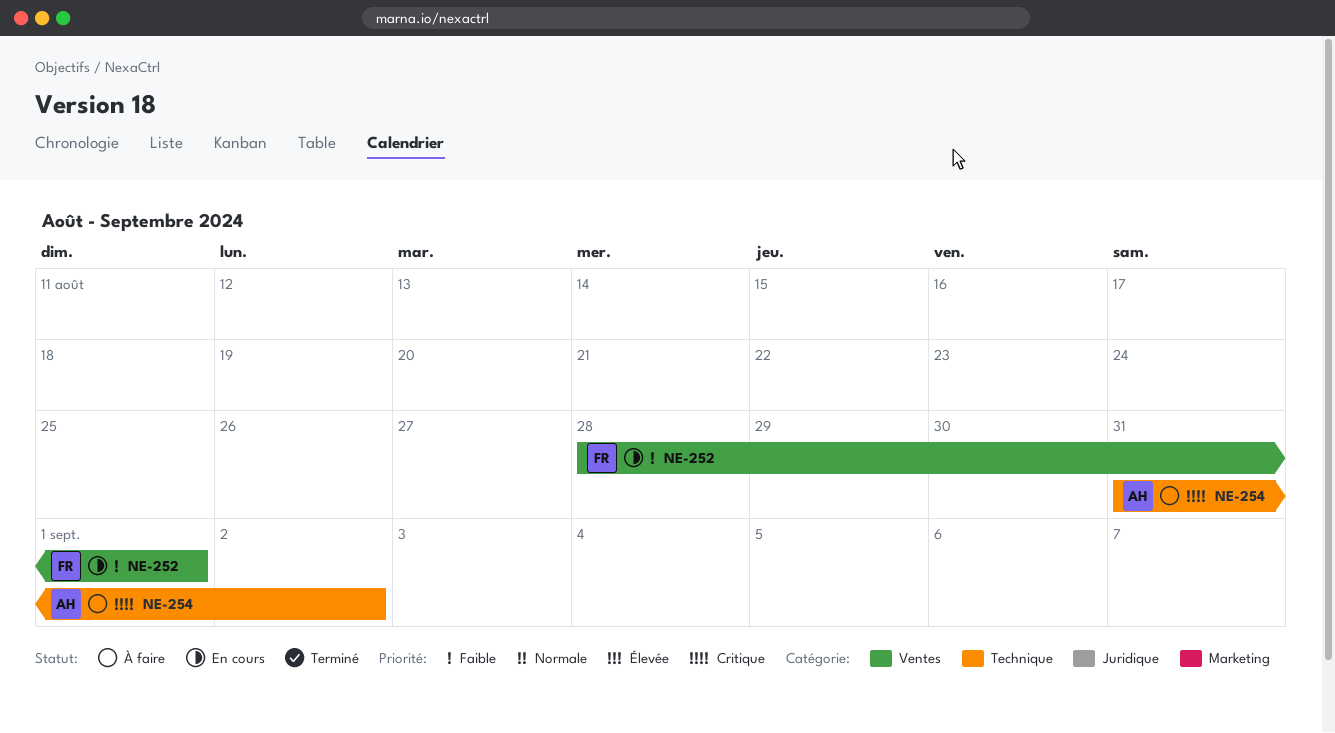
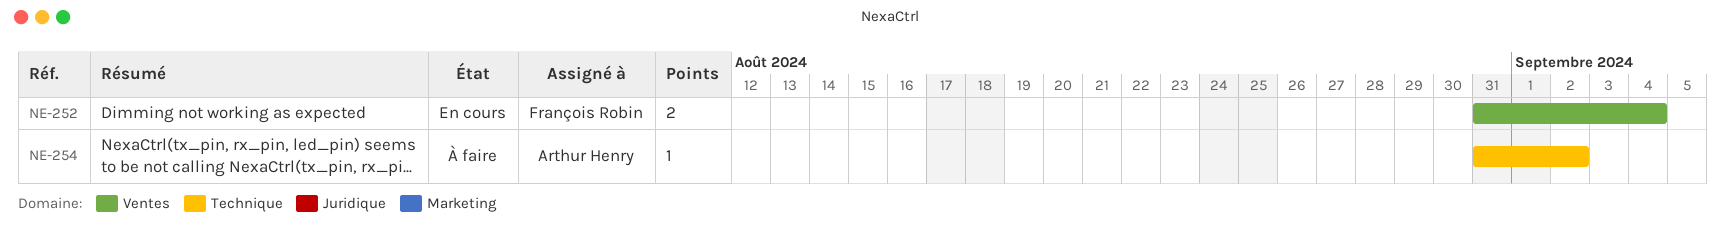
NE-252, start: Aug 28 -> Aug 31
NE-252, due: Sep 1 -> Sep 4

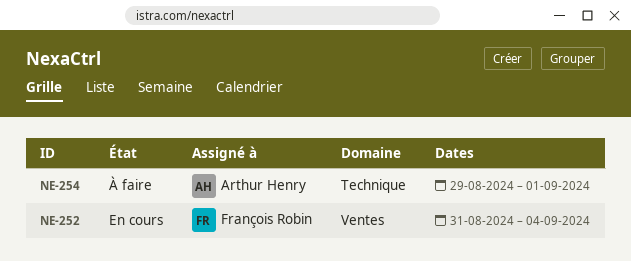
NE-254, start: Aug 31 -> Aug 29
NE-254, due: Sep 2 -> Sep 1

